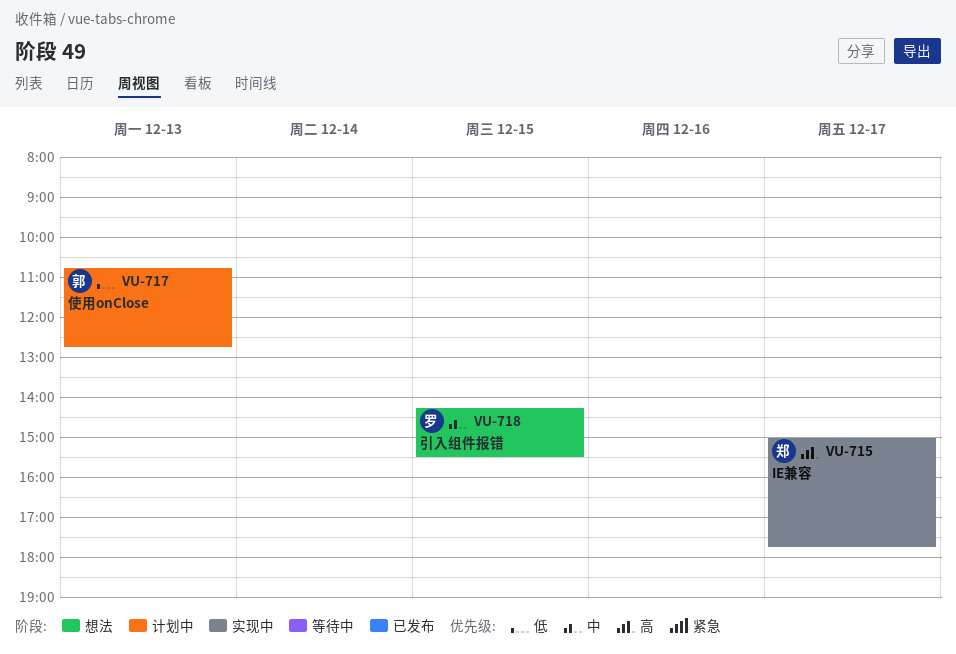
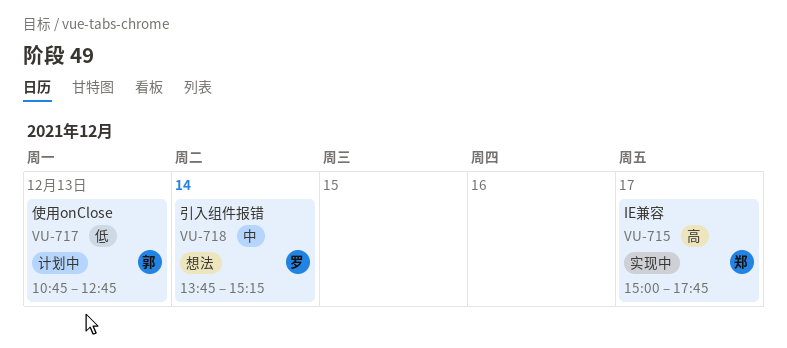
VU-718, day: Dec 15 -> Dec 14
VU-718, begins: 14:15 -> 13:45
VU-718, ends: 15:30 -> 15:15

